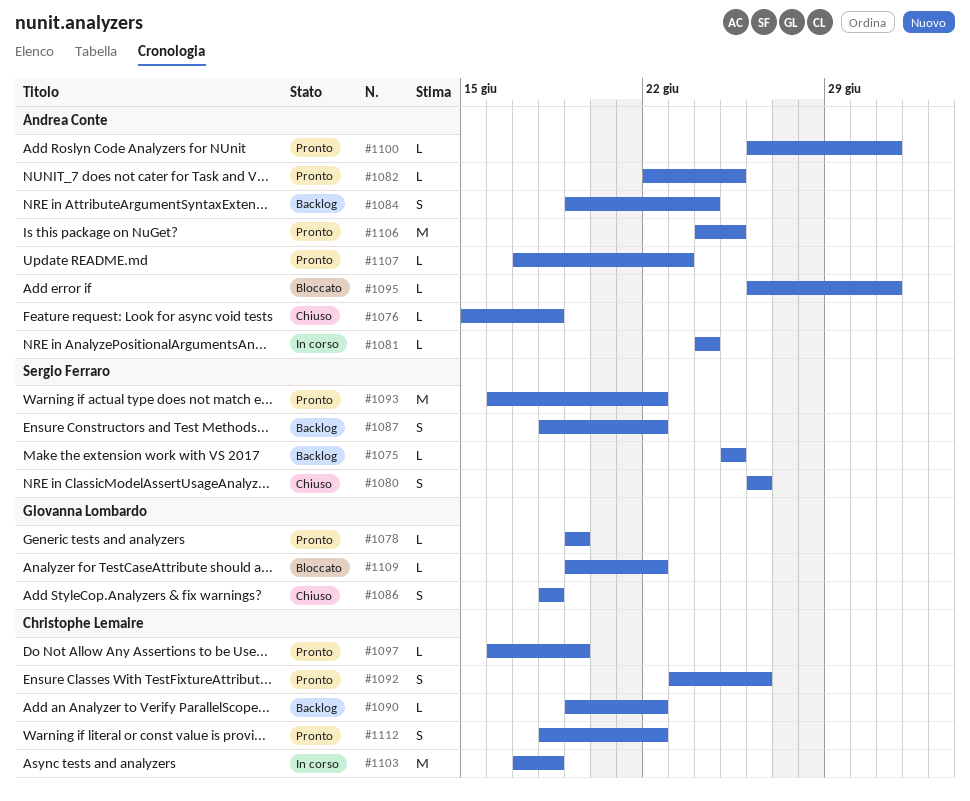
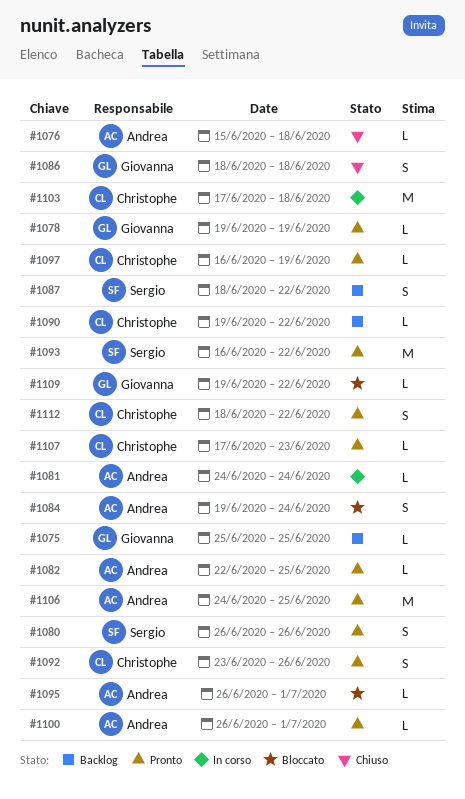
#1075, owner: Sergio Ferraro -> Giovanna Lombardo
#1080, status: Chiuso -> Pronto
#1084, status: Backlog -> Bloccato
#1107, owner: Andrea Conte -> Christophe Lemaire

